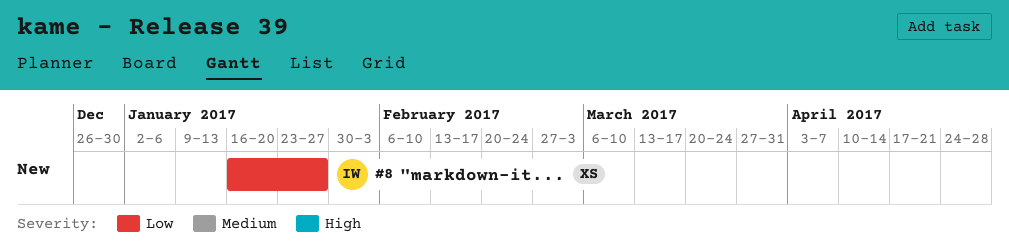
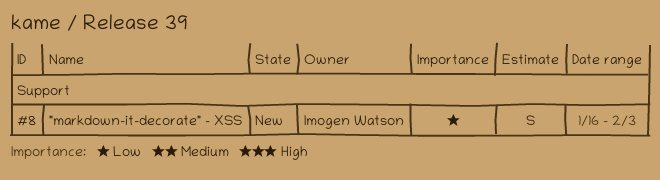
#8, estimate: XS -> S
#8, due: Jan 27 -> Feb 3

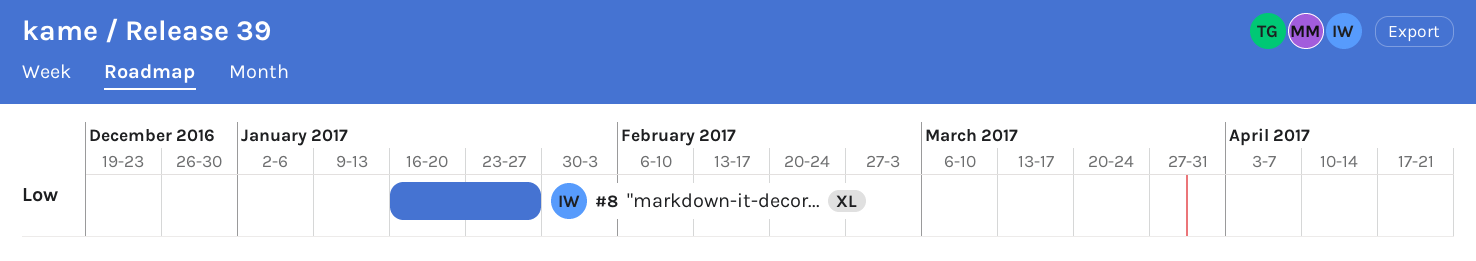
#8, estimate: S -> XL
#8, due: Feb 3 -> Jan 27

